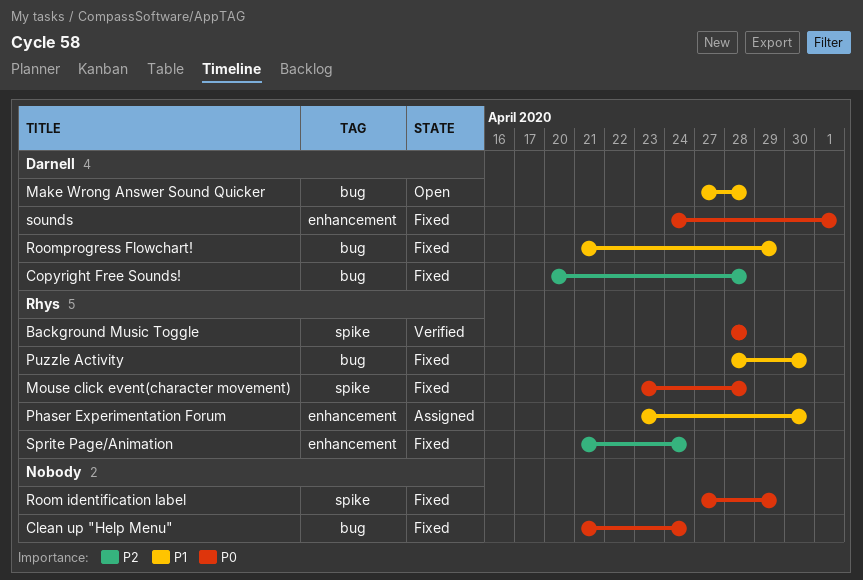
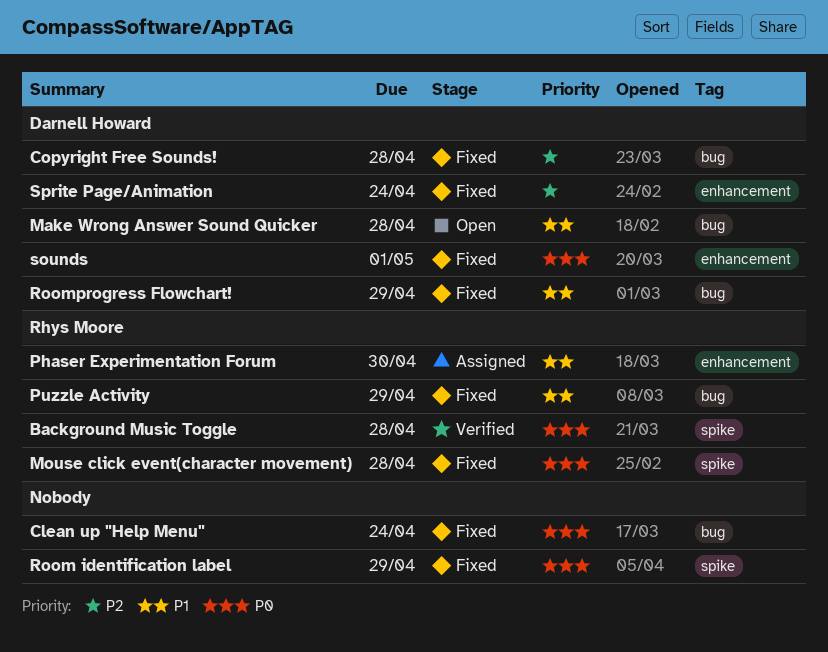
Puzzle Activity, due: Apr 30 -> Apr 29
Sprite Page/Animation, owner: Rhys Moore -> Darnell Howard

